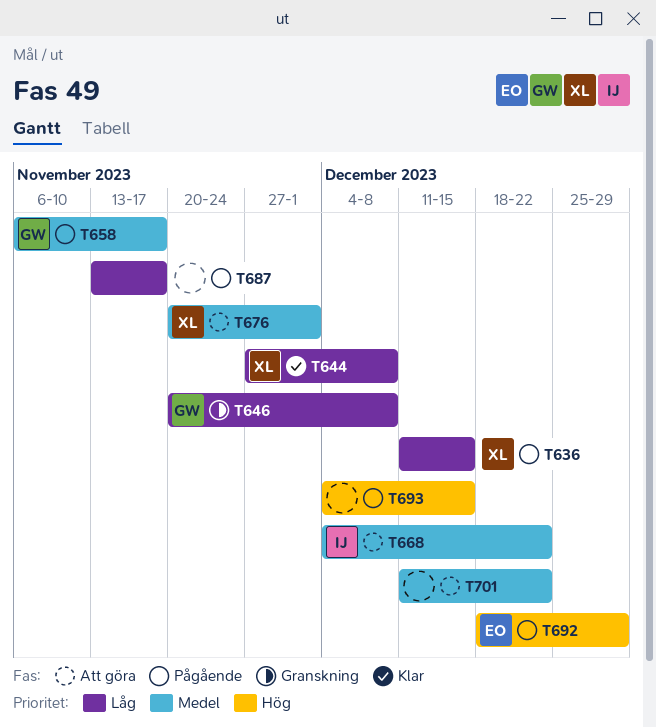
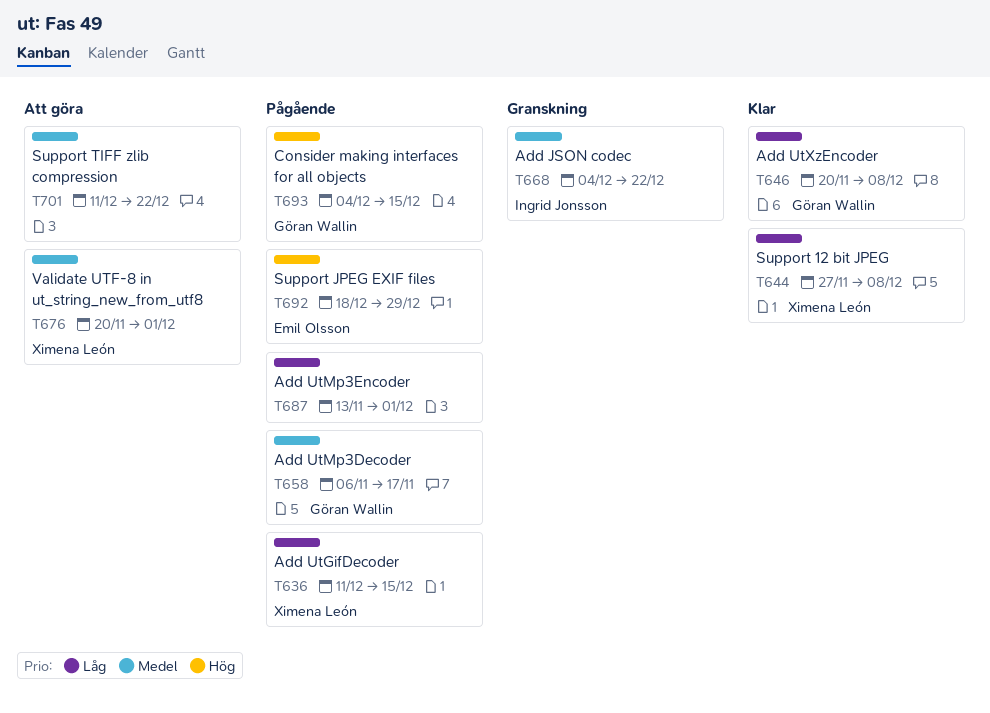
T646, status: Granskning -> Klar
T668, status: Att göra -> Granskning
T687, due: Nov 17 -> Dec 1
T693, owner: none -> Göran Wallin

